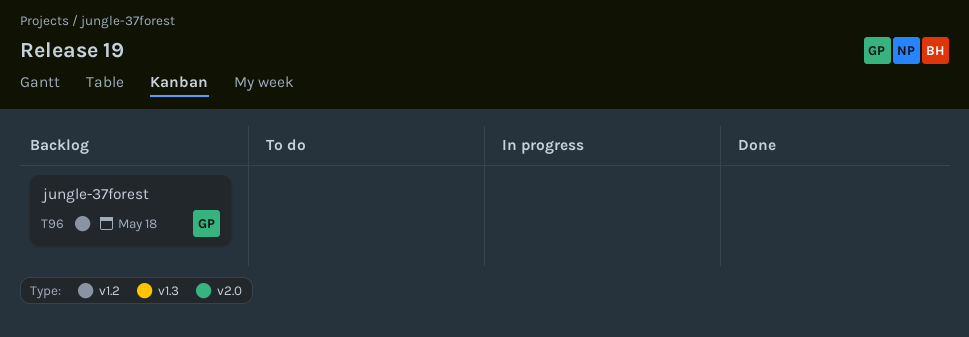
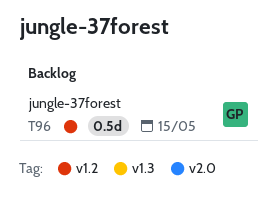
T96, due: May 18 -> May 15

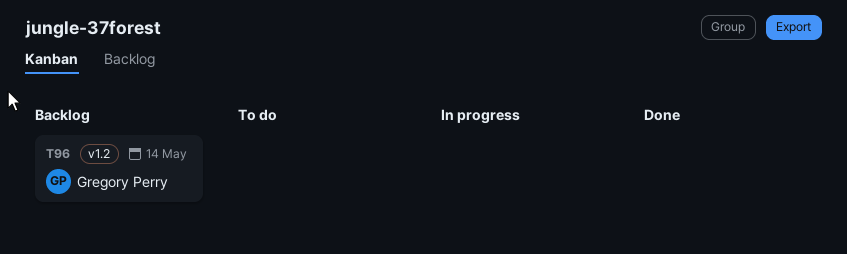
T96, due: May 15 -> May 14

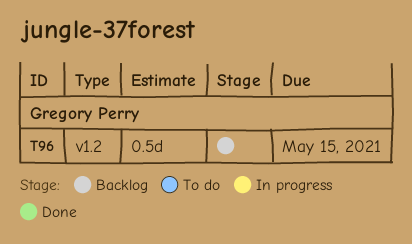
T96, due: May 14 -> May 15

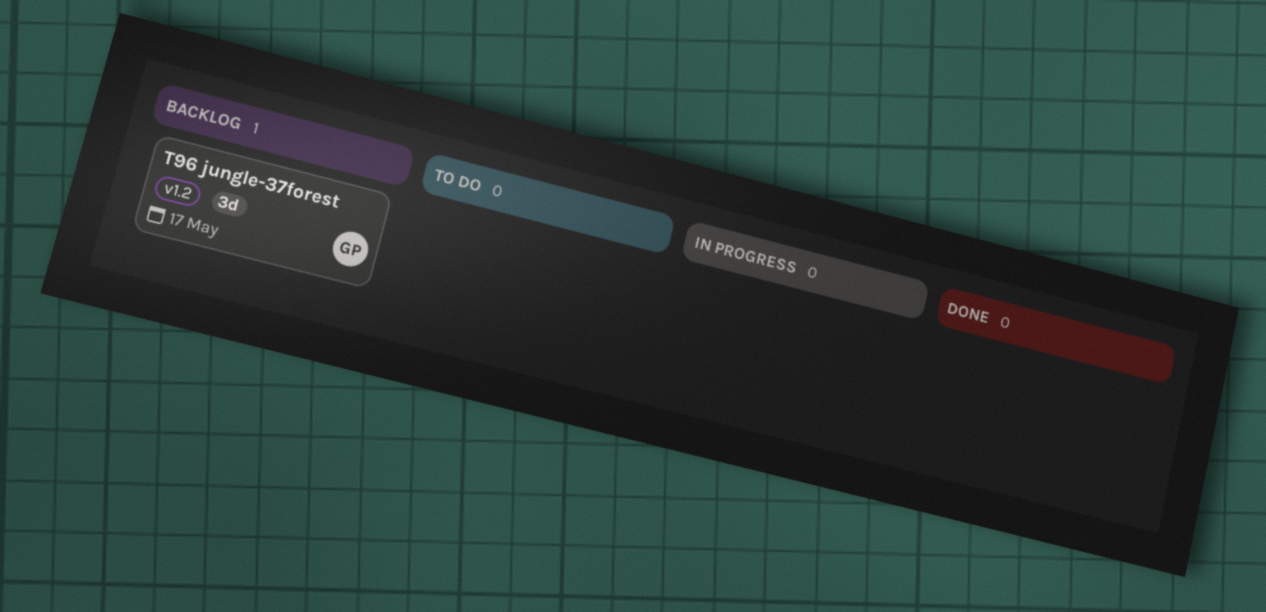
T96, estimate: 0.5d -> 3d
T96, due: May 15 -> May 17

